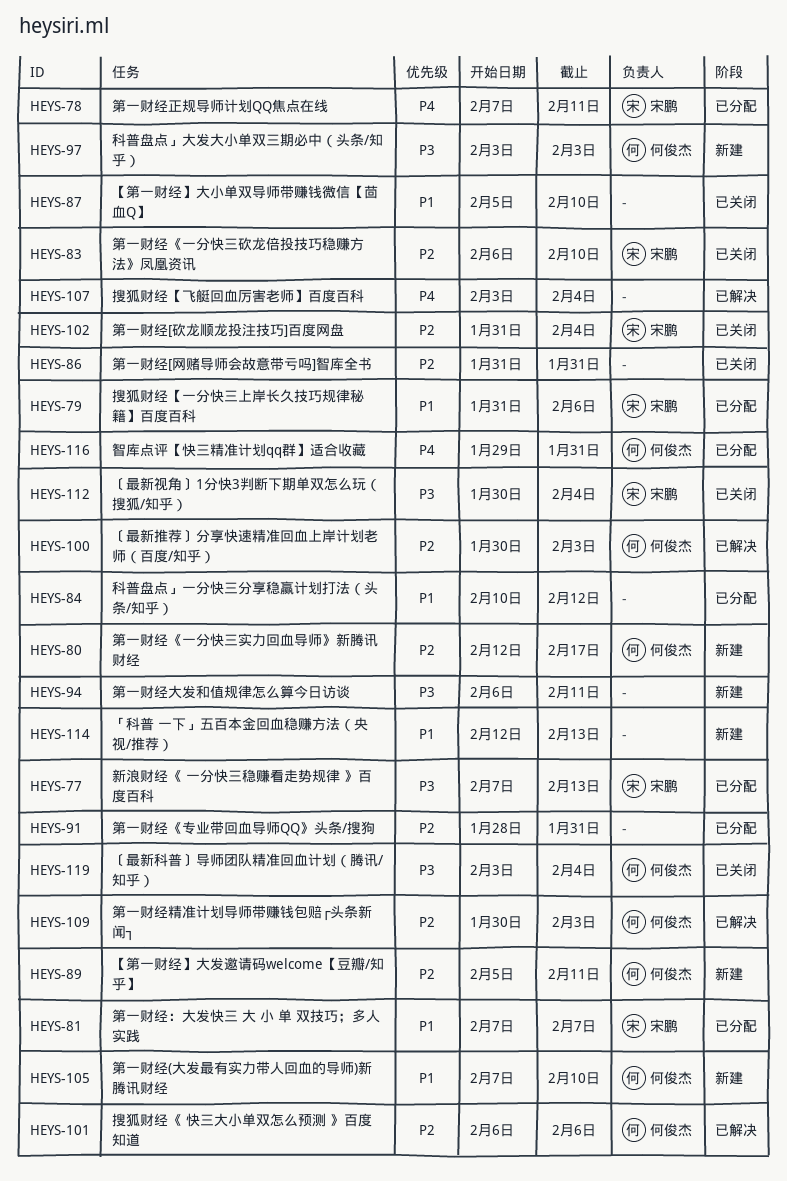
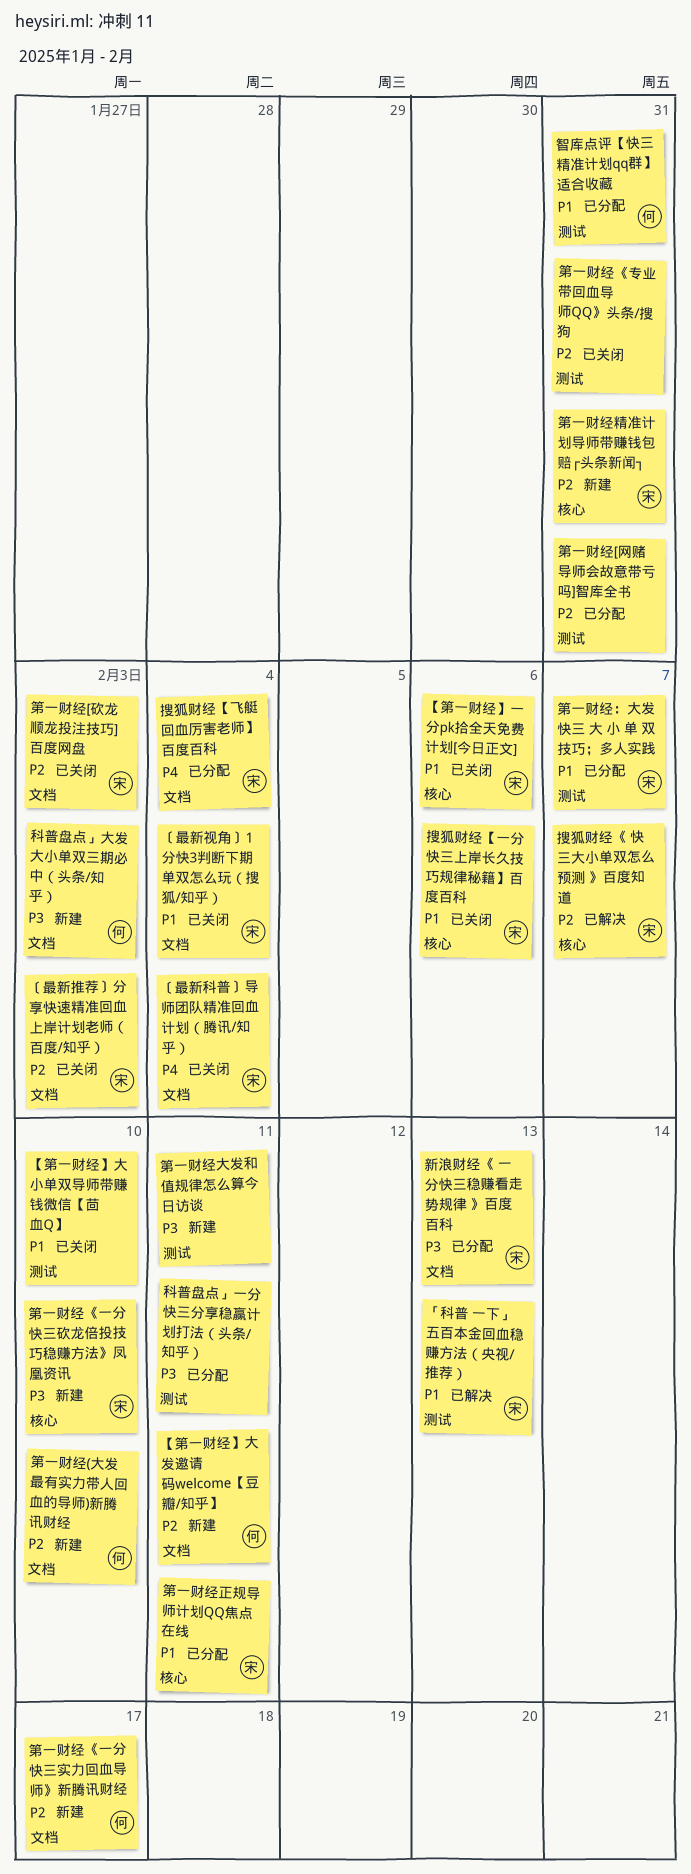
「科普 一下」五百本金回血稳赚方法（央视/推荐）, status: 新建 -> 已解决
「科普 一下」五百本金回血稳赚方法（央视/推荐）, owner: none -> 宋鹏
【第一财经】一分pk拾全天免费计划[今日正文]: none -> present
〔最新推荐〕分享快速精准回血上岸计划老师（百度/知乎）, status: 已解决 -> 已关闭
〔最新推荐〕分享快速精准回血上岸计划老师（百度/知乎）, owner: 何俊杰 -> 宋鹏
〔最新科普〕导师团队精准回血计划（腾讯/知乎）, owner: 何俊杰 -> 宋鹏
〔最新科普〕导师团队精准回血计划（腾讯/知乎）, priority: P3 -> P4
〔最新视角〕1分快3判断下期单双怎么玩（搜狐/知乎）, priority: P3 -> P1
搜狐财经《 快三大小单双怎么预测 》百度知道, owner: 何俊杰 -> 宋鹏
搜狐财经《 快三大小单双怎么预测 》百度知道, due: Feb 6 -> Feb 7
搜狐财经【一分快三上岸长久技巧规律秘籍】百度百科, status: 已分配 -> 已关闭
搜狐财经【飞艇回血厉害老师】百度百科, status: 已解决 -> 已分配
搜狐财经【飞艇回血厉害老师】百度百科, owner: none -> 宋鹏
智库点评【快三精准计划qq群】适合收藏, priority: P4 -> P1
科普盘点」一分快三分享稳赢计划打法（头条/知乎）, priority: P1 -> P3
科普盘点」一分快三分享稳赢计划打法（头条/知乎）, due: Feb 12 -> Feb 11
第一财经(大发最有实力带人回血的导师)新腾讯财经, priority: P1 -> P2
第一财经[砍龙顺龙投注技巧]百度网盘, due: Feb 4 -> Feb 3
第一财经[网赌导师会故意带亏吗]智库全书, status: 已关闭 -> 已分配
第一财经《一分快三砍龙倍投技巧稳赚方法》凤凰资讯, status: 已关闭 -> 新建
第一财经《一分快三砍龙倍投技巧稳赚方法》凤凰资讯, priority: P2 -> P3
第一财经《专业带回血导师QQ》头条/搜狗, status: 已分配 -> 已关闭
第一财经正规导师计划QQ焦点在线, priority: P4 -> P1
第一财经精准计划导师带赚钱包赔┌头条新闻┐, status: 已解决 -> 新建
第一财经精准计划导师带赚钱包赔┌头条新闻┐, owner: 何俊杰 -> 宋鹏
第一财经精准计划导师带赚钱包赔┌头条新闻┐, due: Feb 3 -> Jan 31

